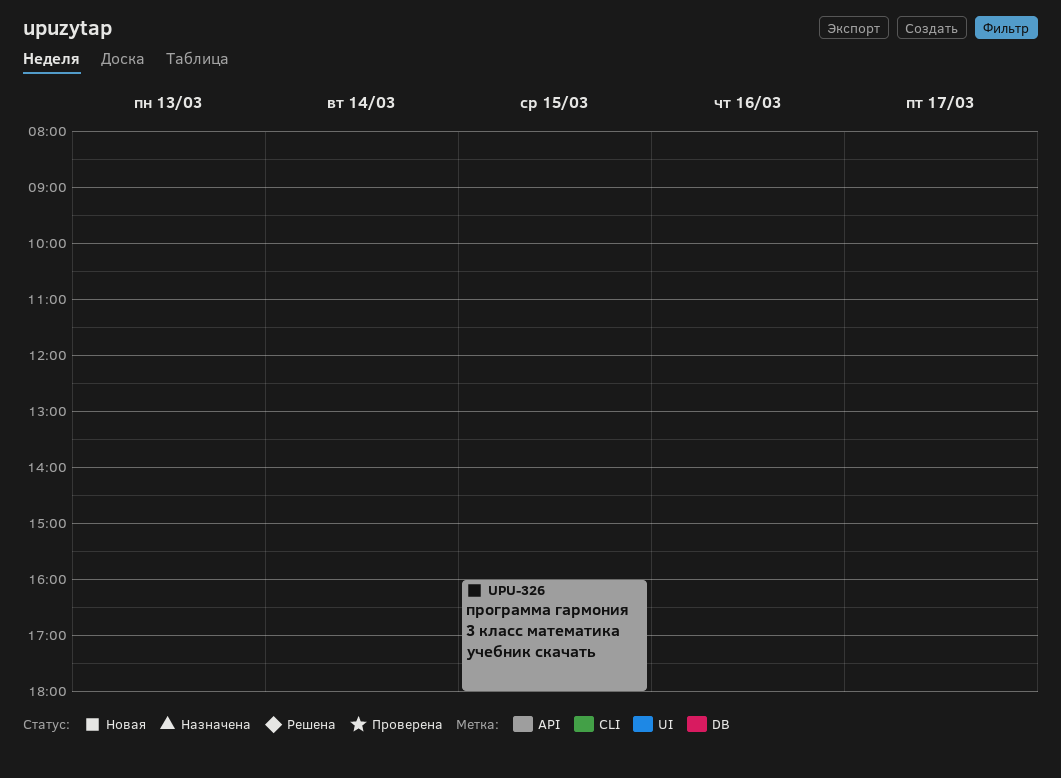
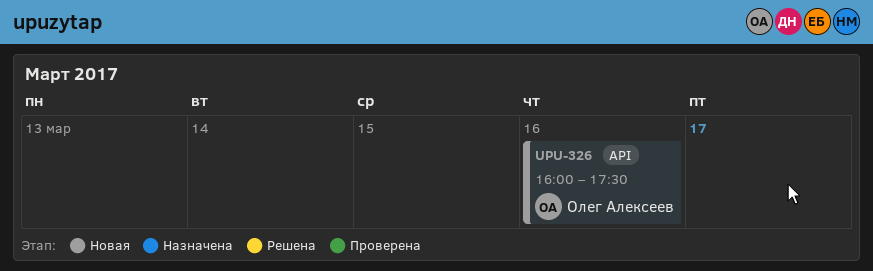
UPU-326, day: Mar 15 -> Mar 16
UPU-326, ends: 18:00 -> 17:30

